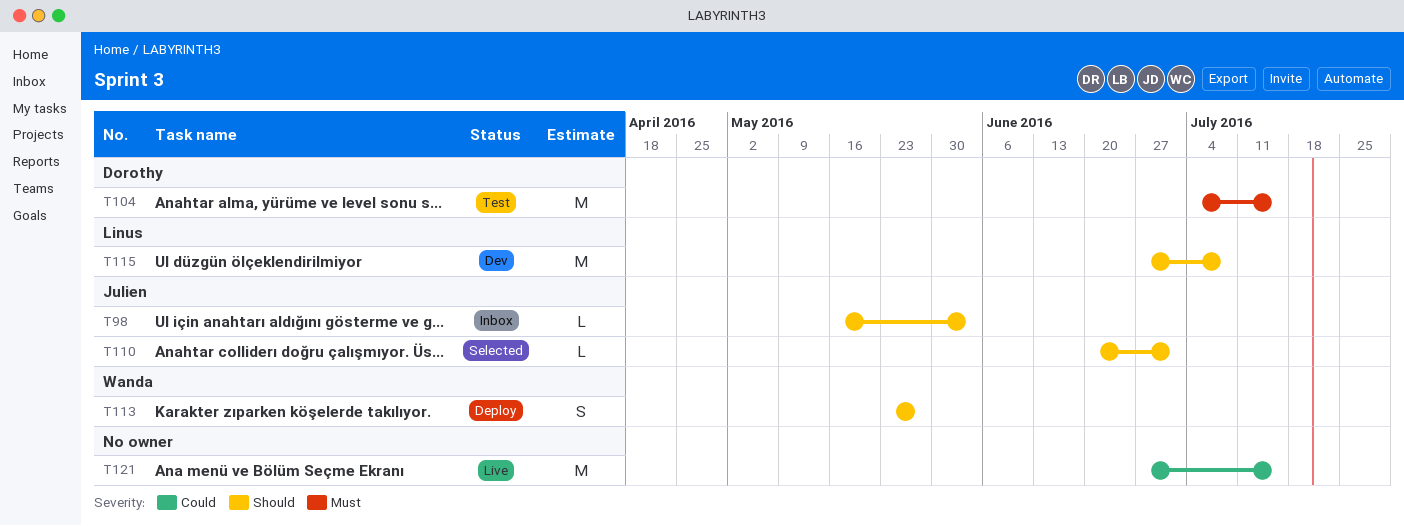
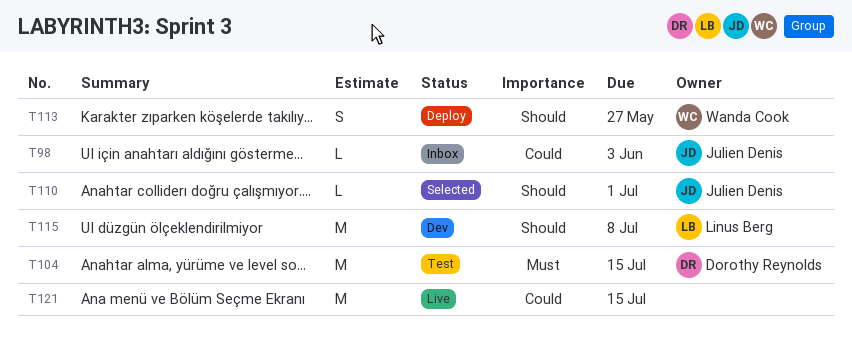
T98, priority: Should -> Could

